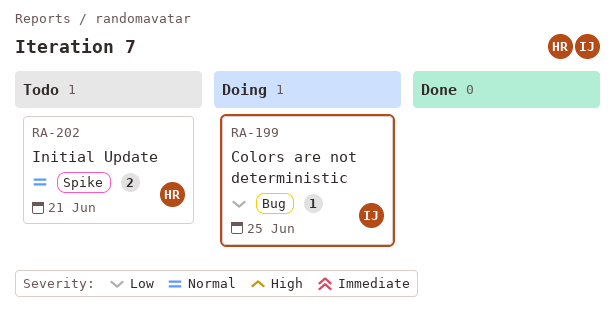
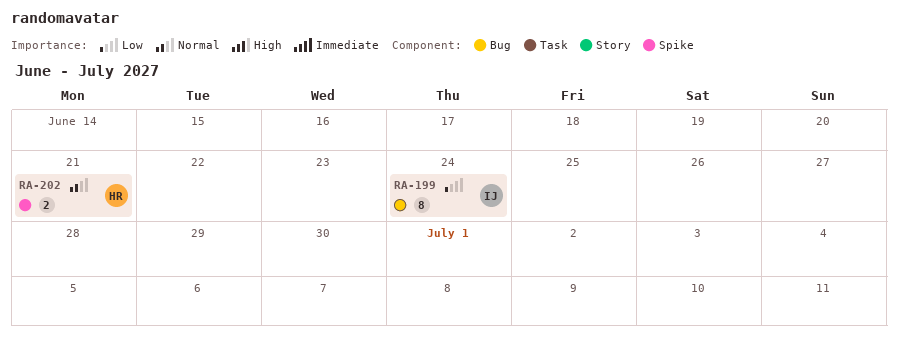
RA-199, estimate: 1 -> 8
RA-199, due: Jun 25 -> Jun 24

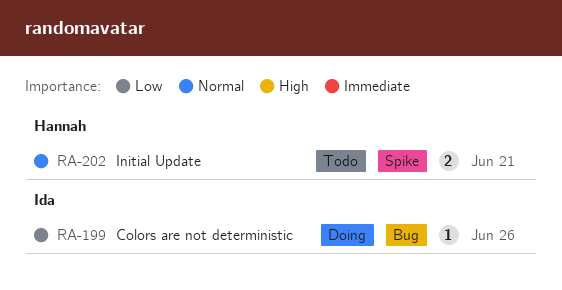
RA-199, estimate: 8 -> 1
RA-199, due: Jun 24 -> Jun 26

